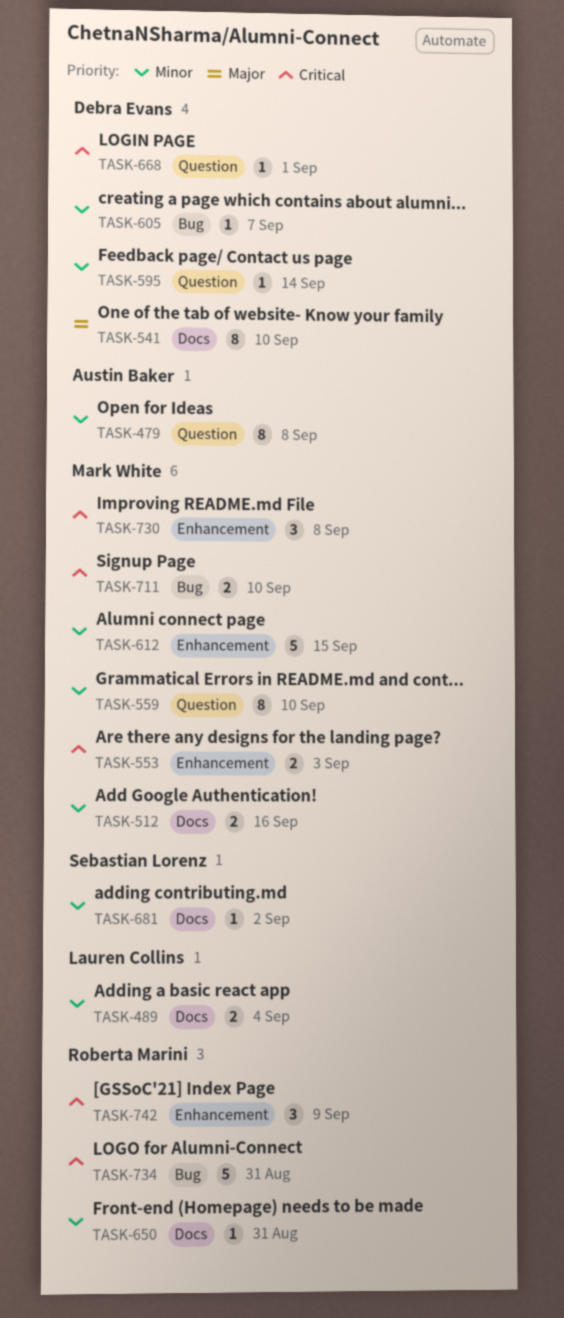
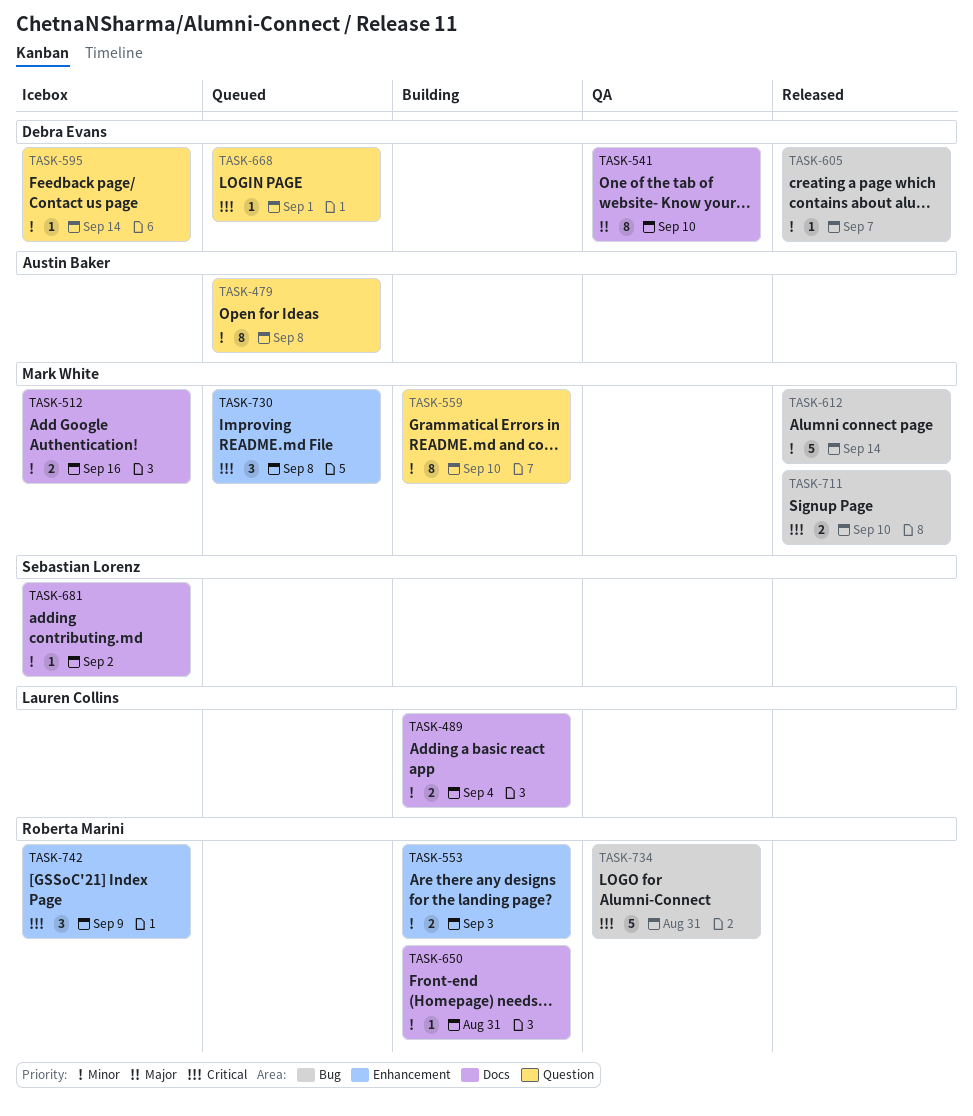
TASK-553, owner: Mark White -> Roberta Marini
TASK-553, priority: Critical -> Minor
TASK-612, label: Enhancement -> Bug
TASK-612, due: Sep 15 -> Sep 14

